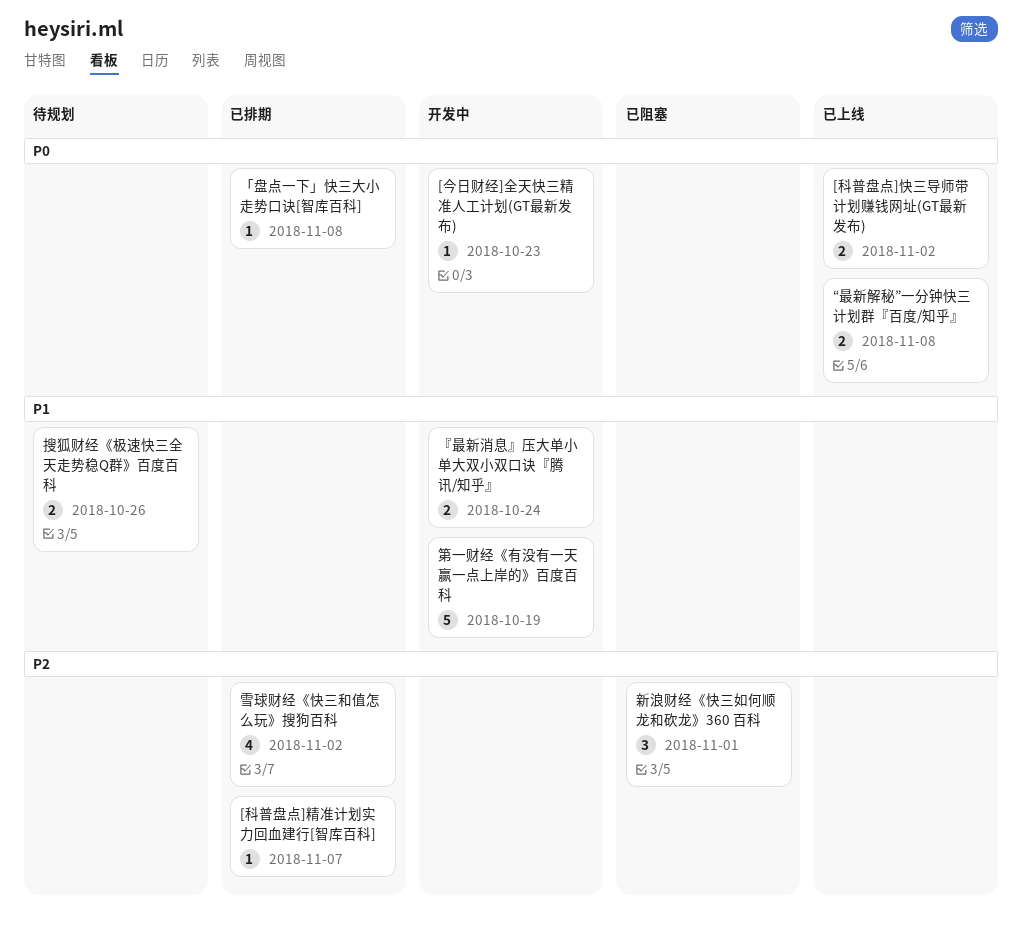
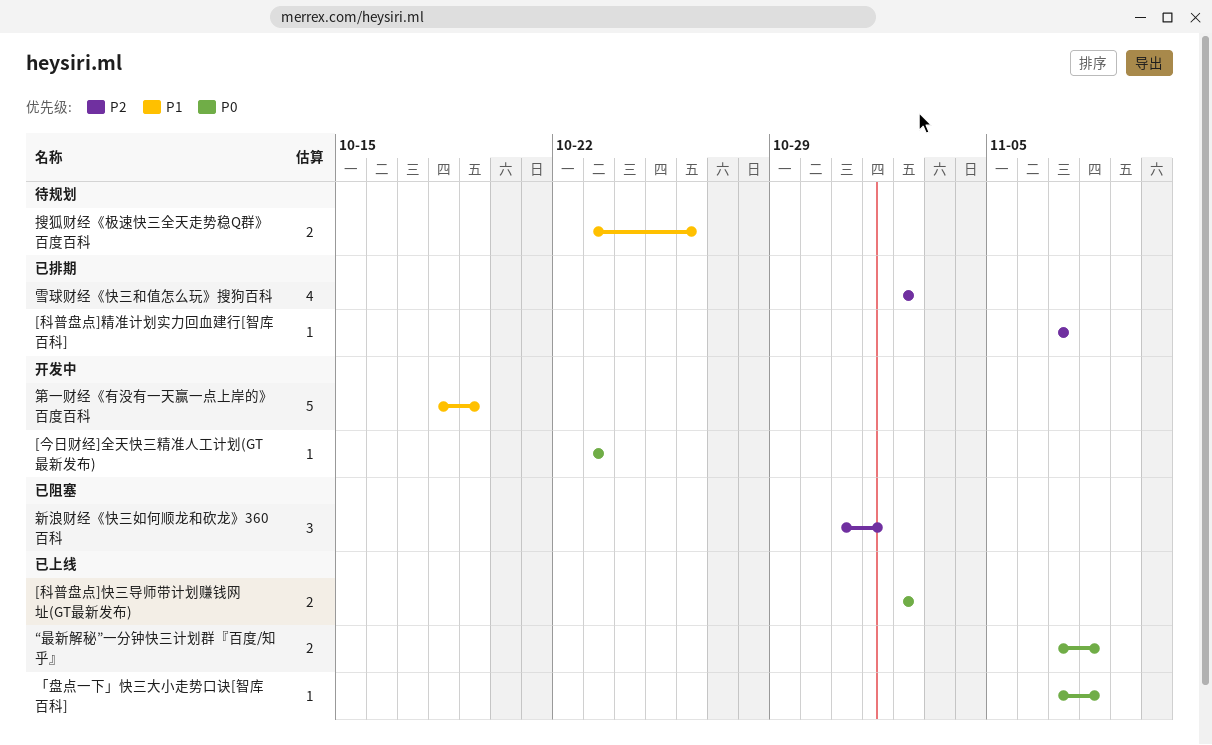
「盘点一下」快三大小走势口诀[智库百科], status: 已排期 -> 已上线
『最新消息』压大单小单大双小双口诀『腾讯/知乎』: present -> none

